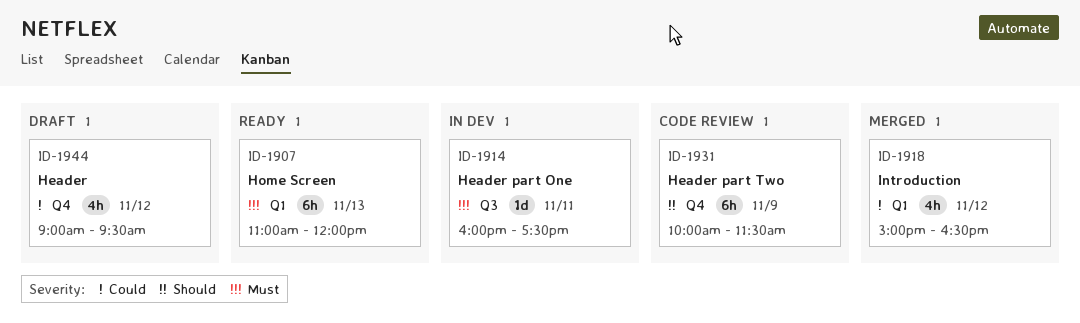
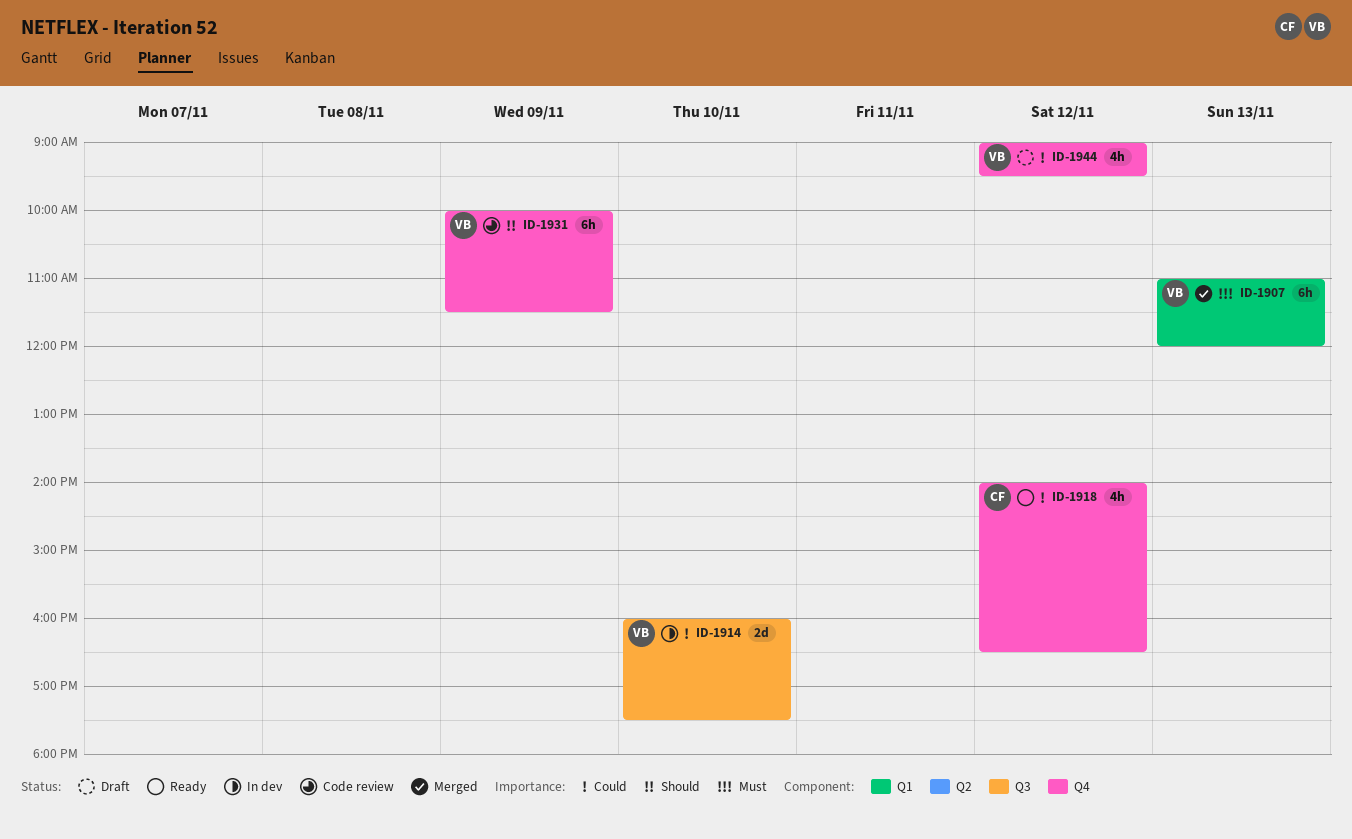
ID-1907, status: Ready -> Merged
ID-1914, priority: Must -> Could
ID-1914, estimate: 1d -> 2d
ID-1914, day: Nov 11 -> Nov 10
ID-1918, status: Merged -> Ready
ID-1918, label: Q1 -> Q4
ID-1918, begins: 15:00 -> 14:00

